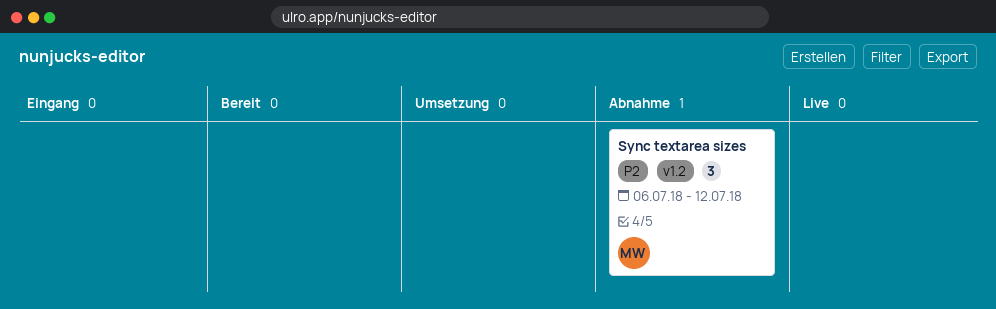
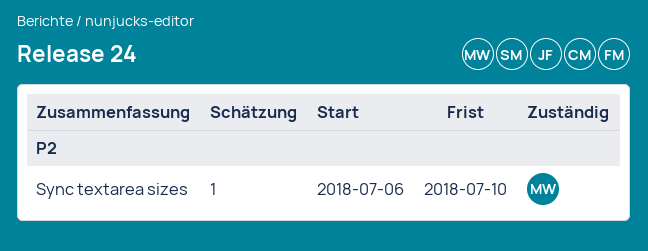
Sync textarea sizes, estimate: 3 -> 1
Sync textarea sizes, due: Jul 12 -> Jul 10

